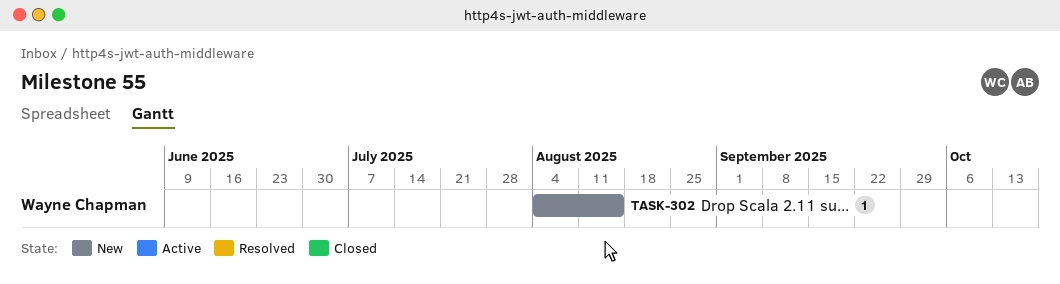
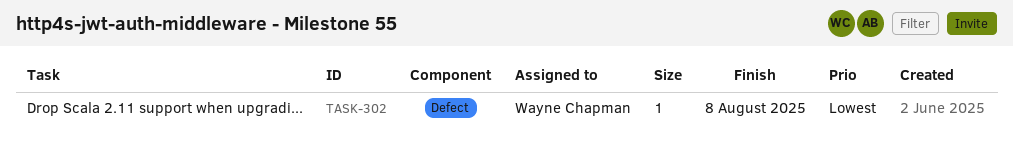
TASK-302, due: Aug 15 -> Aug 8

